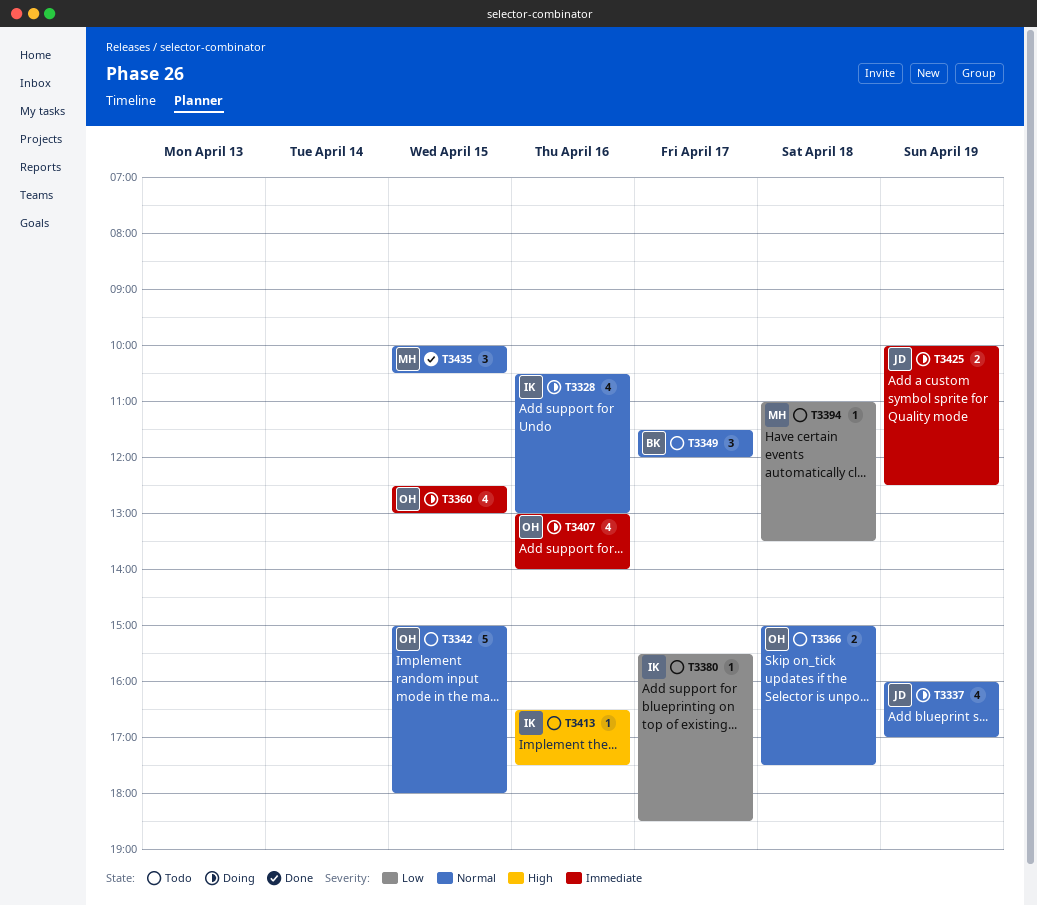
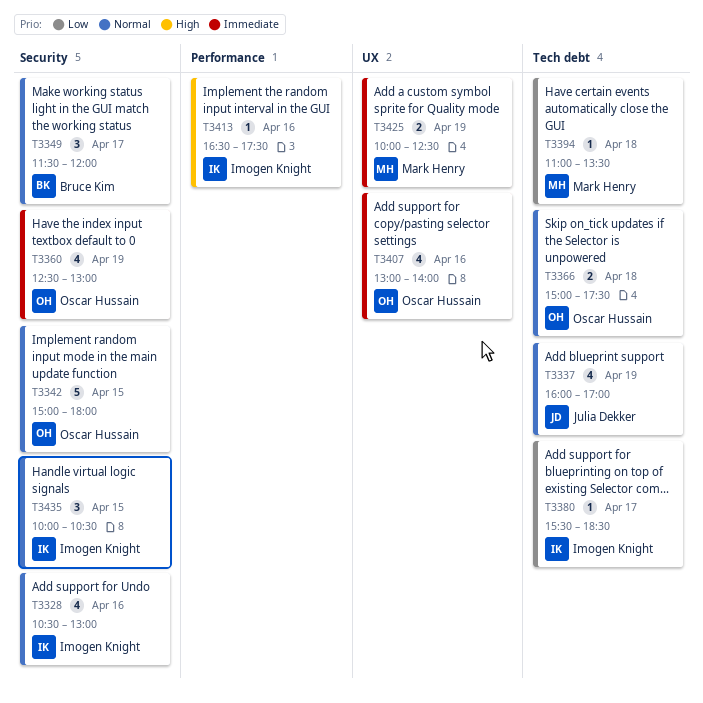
T3360, day: Apr 15 -> Apr 19
T3425, owner: Julia Dekker -> Mark Henry
T3435, owner: Mark Henry -> Imogen Knight

